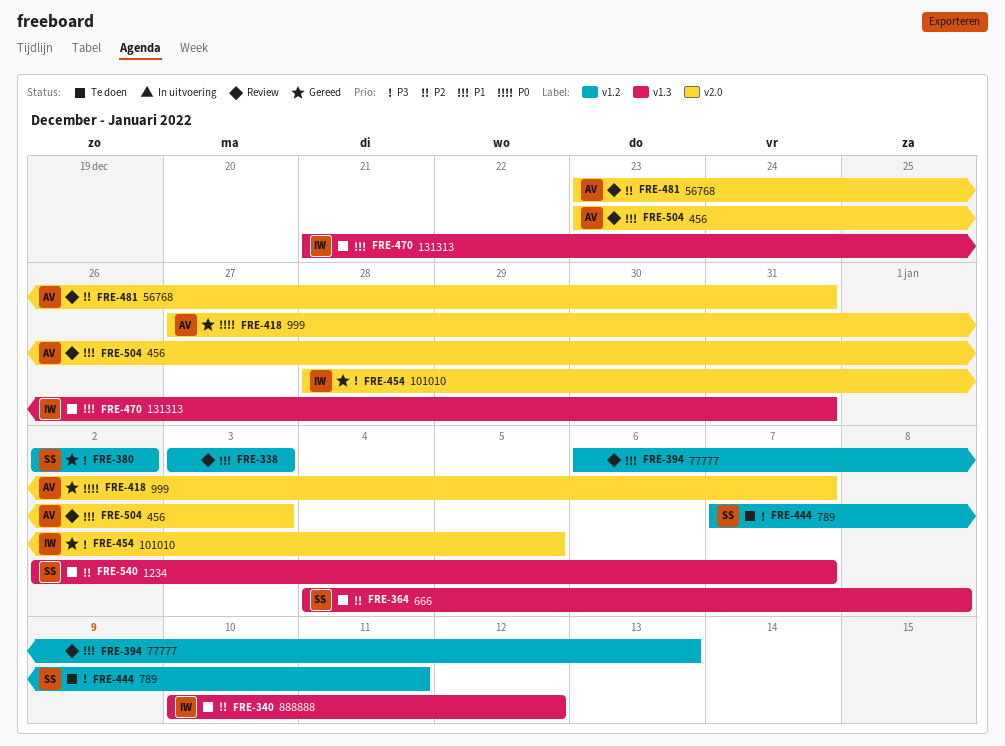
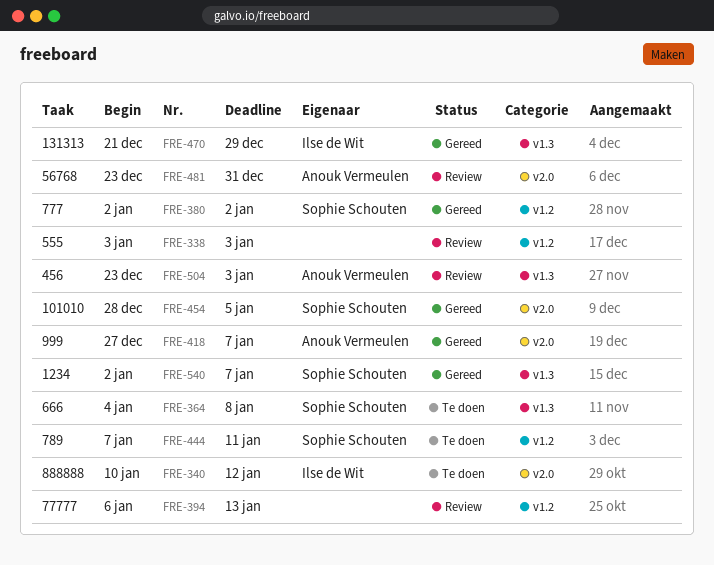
FRE-340, label: v1.3 -> v2.0
FRE-454, owner: Ilse de Wit -> Sophie Schouten
FRE-470, status: Te doen -> Gereed
FRE-470, due: Dec 31 -> Dec 29
FRE-504, label: v2.0 -> v1.3
FRE-540, status: Te doen -> Gereed

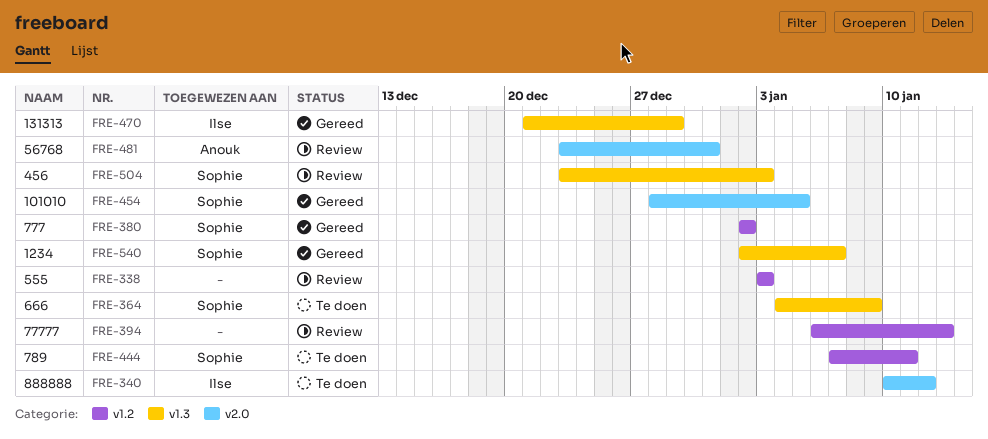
FRE-364, due: Jan 8 -> Jan 9
FRE-418: present -> none
FRE-504, owner: Anouk Vermeulen -> Sophie Schouten

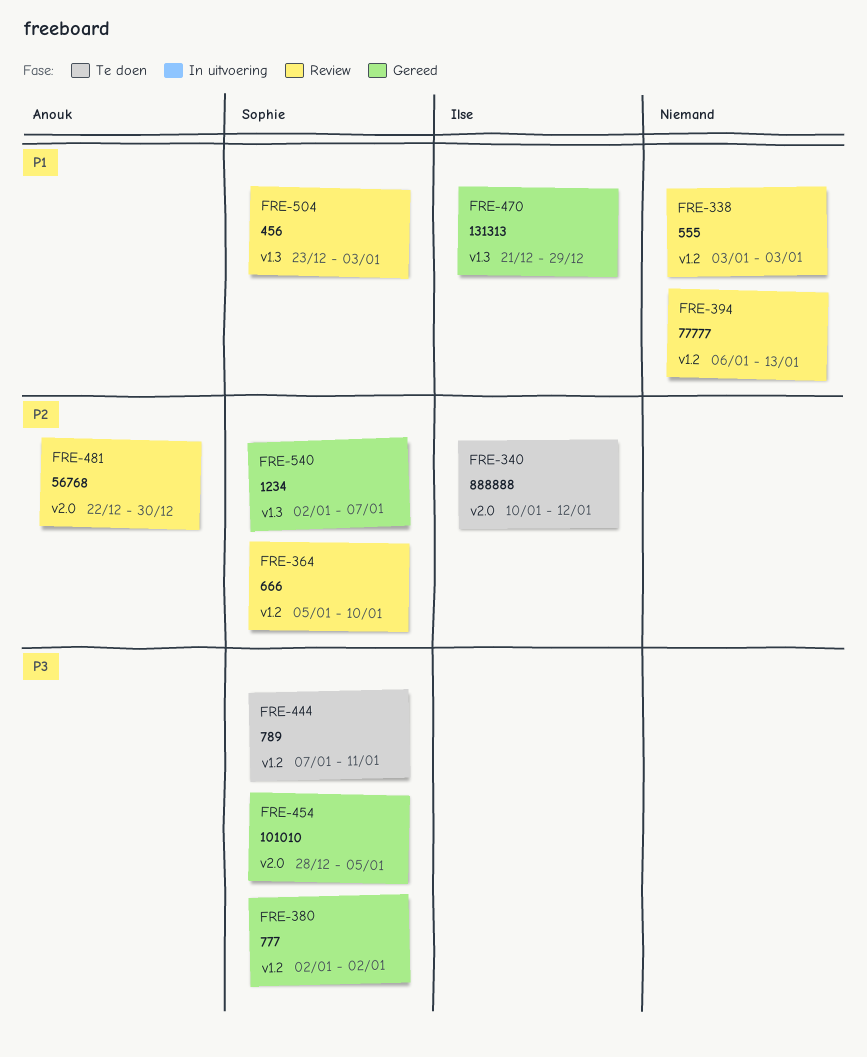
FRE-364, status: Te doen -> Review
FRE-364, label: v1.3 -> v1.2
FRE-364, start: Jan 4 -> Jan 5
FRE-364, due: Jan 9 -> Jan 10
FRE-481, start: Dec 23 -> Dec 22
FRE-481, due: Dec 31 -> Dec 30

